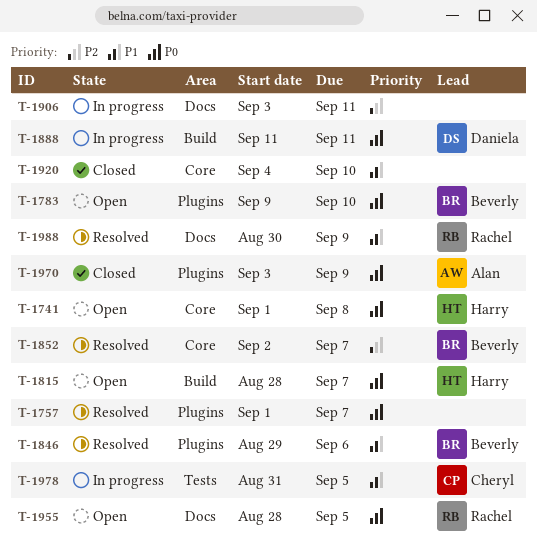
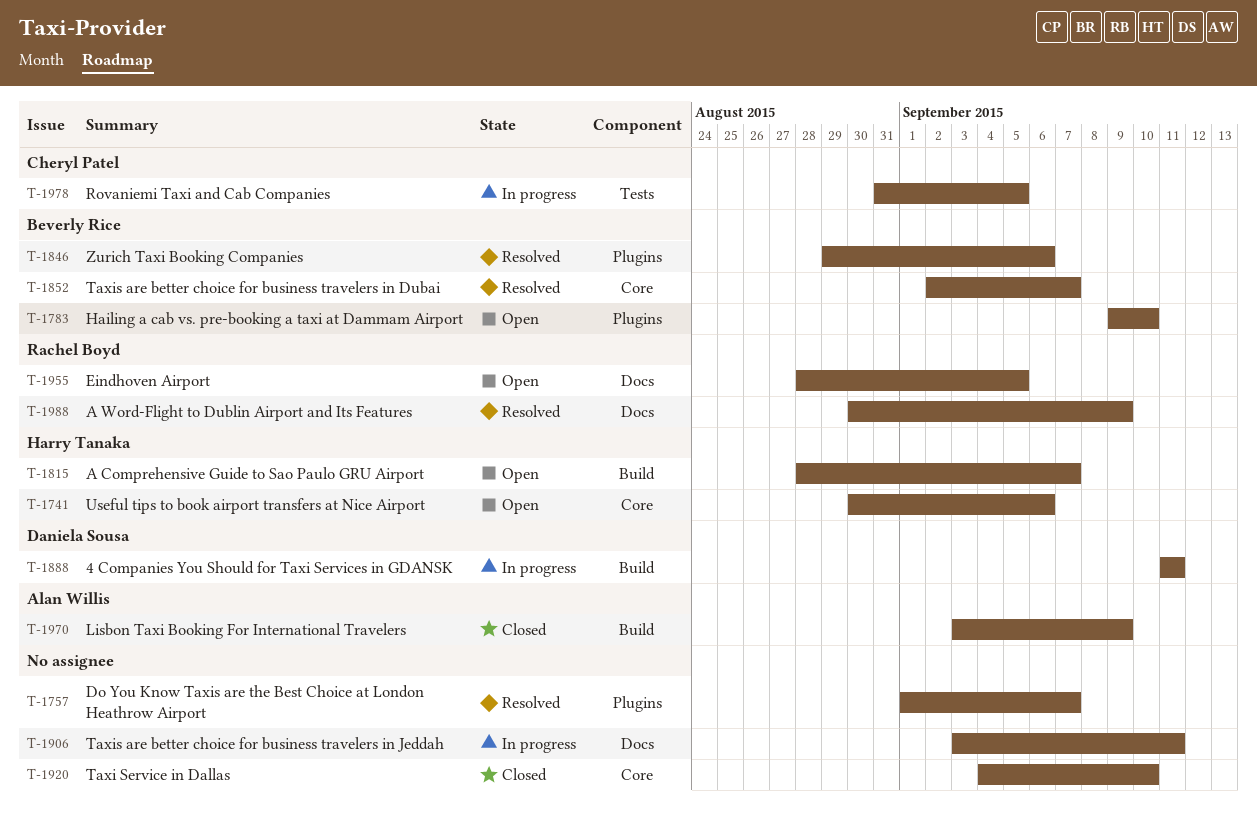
T-1741, start: Sep 1 -> Aug 30
T-1741, due: Sep 8 -> Sep 6
T-1970, label: Plugins -> Build

